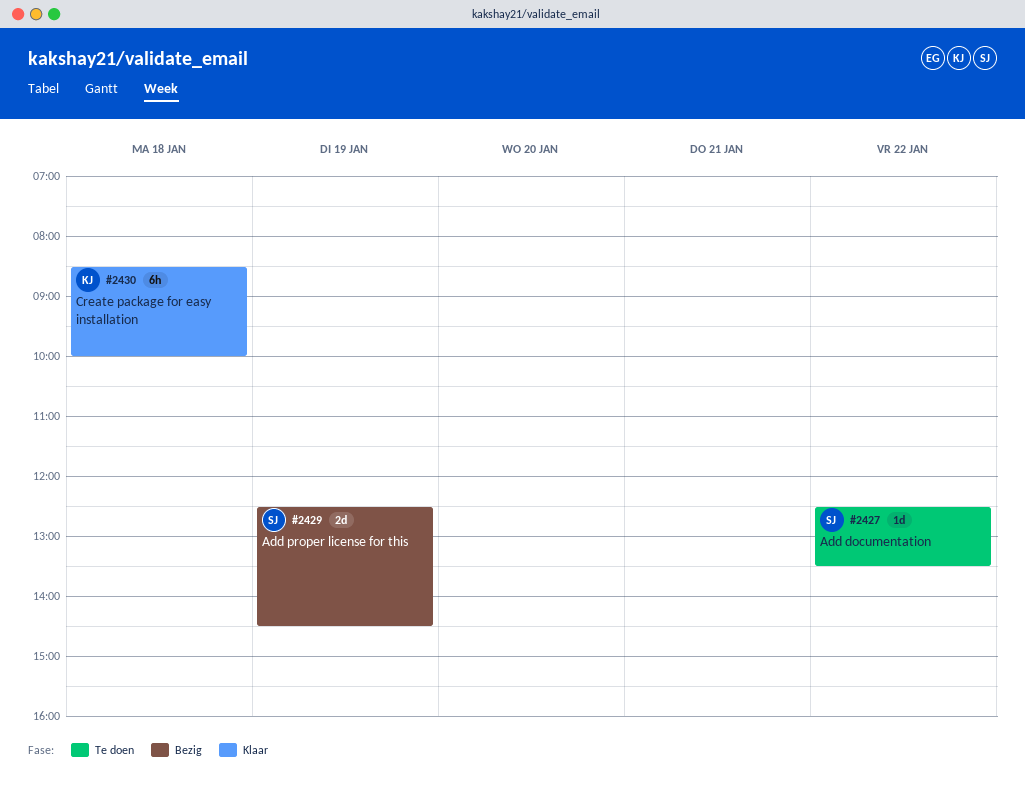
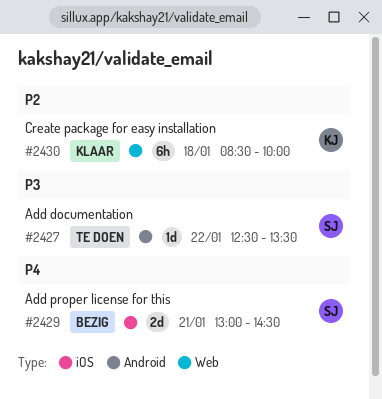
#2429, day: Jan 19 -> Jan 21
#2429, begins: 12:30 -> 13:00

